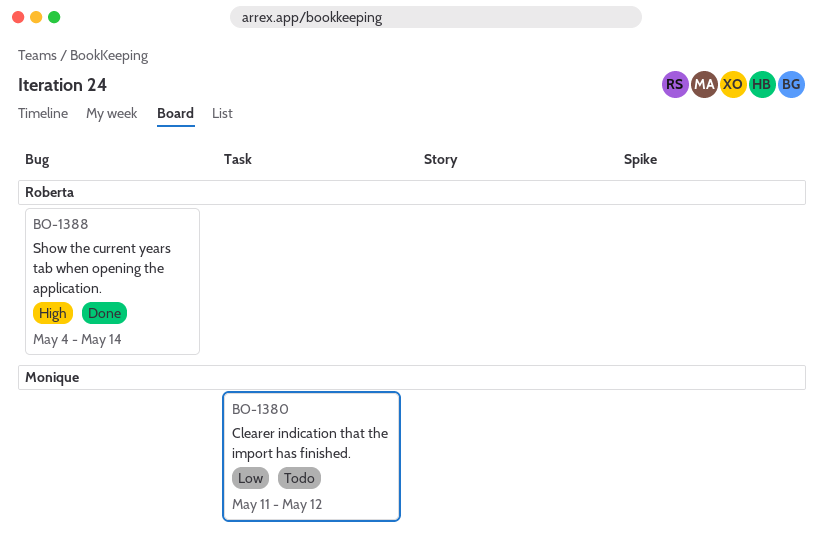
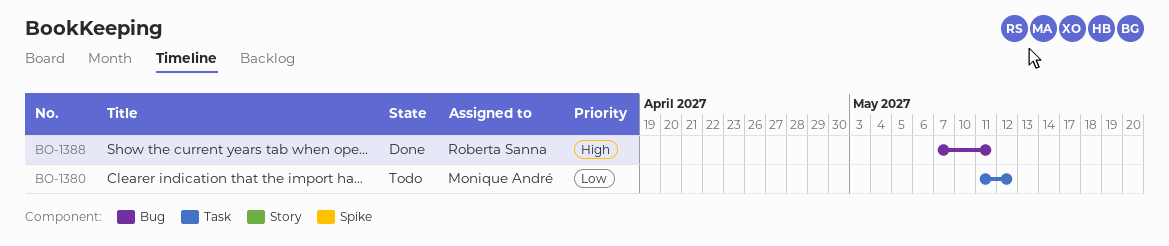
BO-1388, start: May 4 -> May 7
BO-1388, due: May 14 -> May 11

